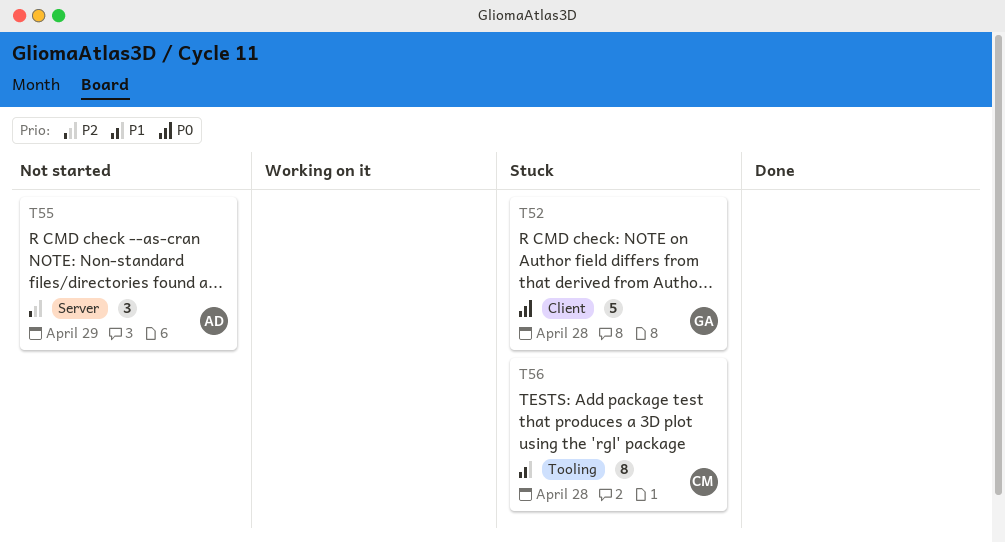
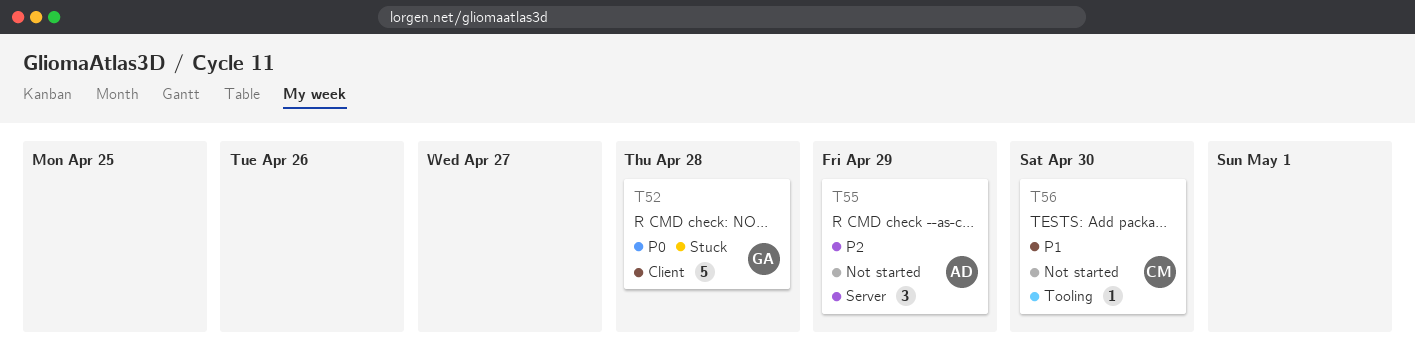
T56, status: Stuck -> Not started
T56, estimate: 8 -> 1
T56, due: Apr 28 -> Apr 30

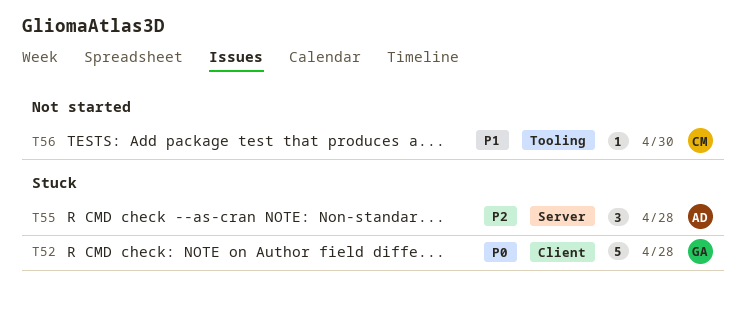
T55, status: Not started -> Stuck
T55, due: Apr 29 -> Apr 28

